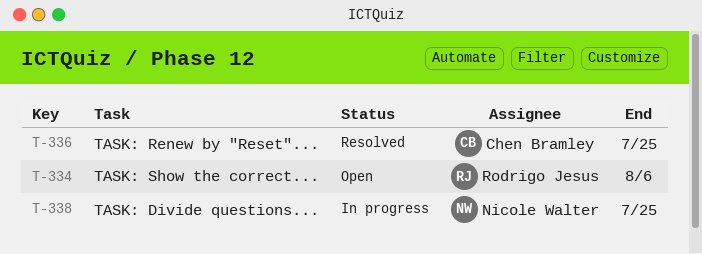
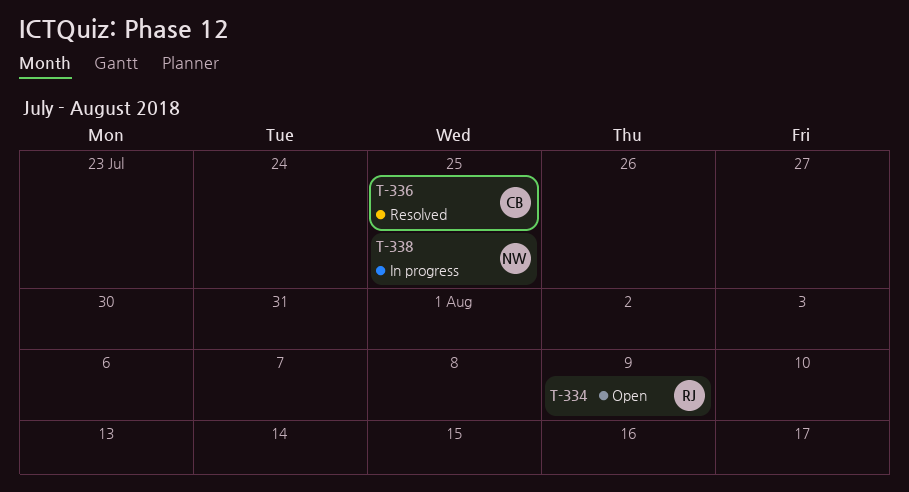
T-334, due: Aug 6 -> Aug 9

